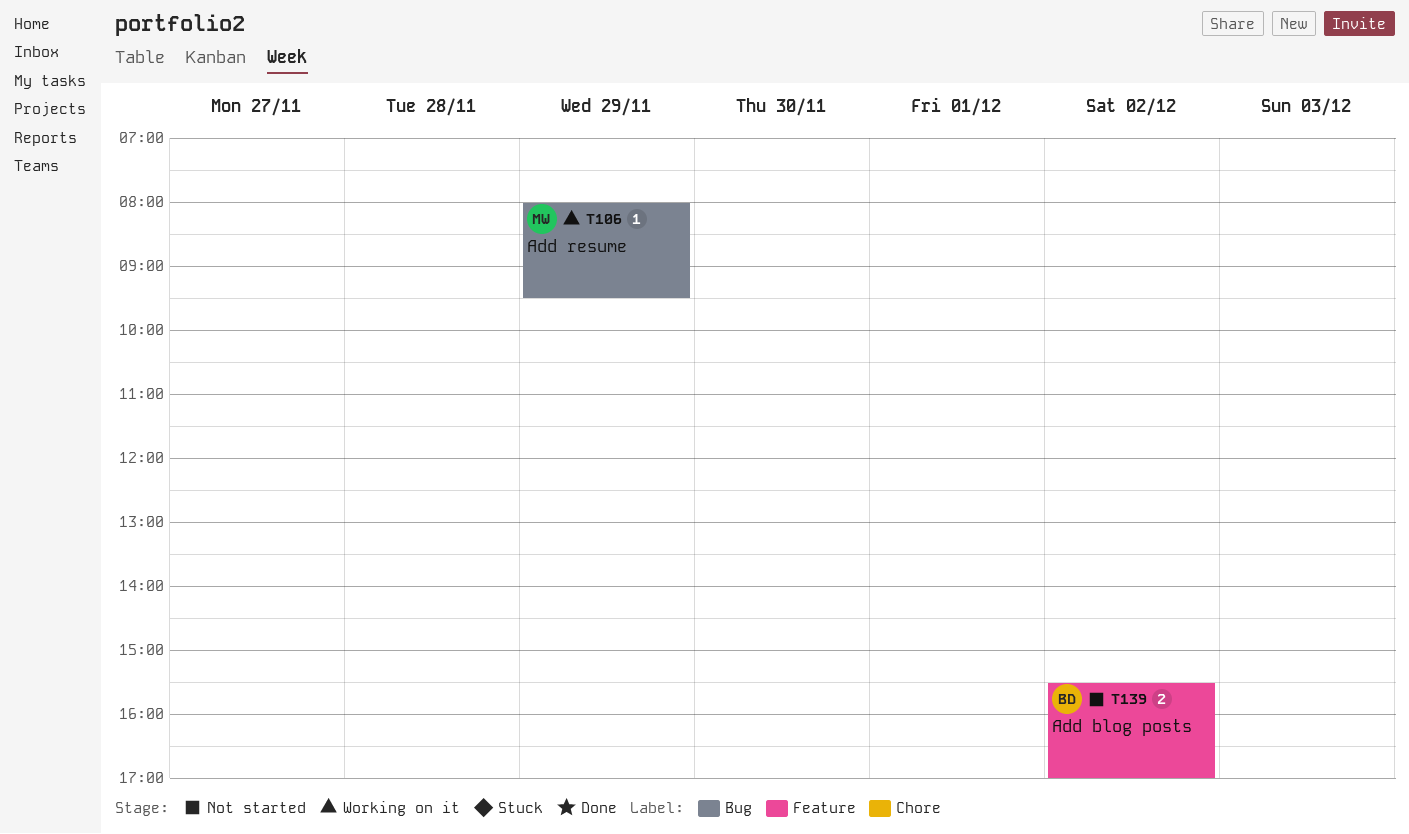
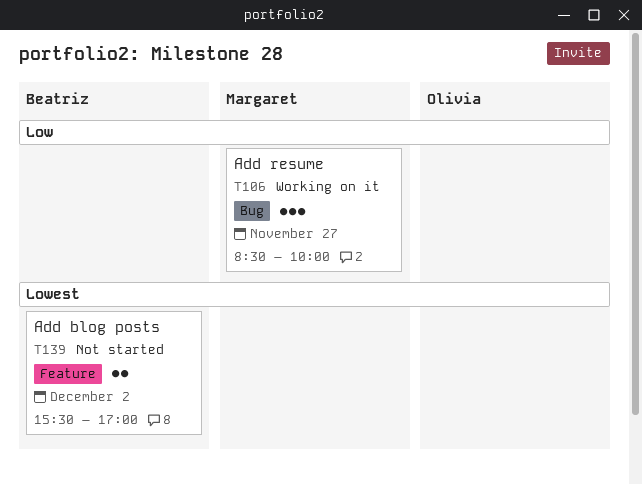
T106, estimate: 1 -> 3
T106, day: Nov 29 -> Nov 27
T106, begins: 08:00 -> 08:30
T106, ends: 09:30 -> 10:00

